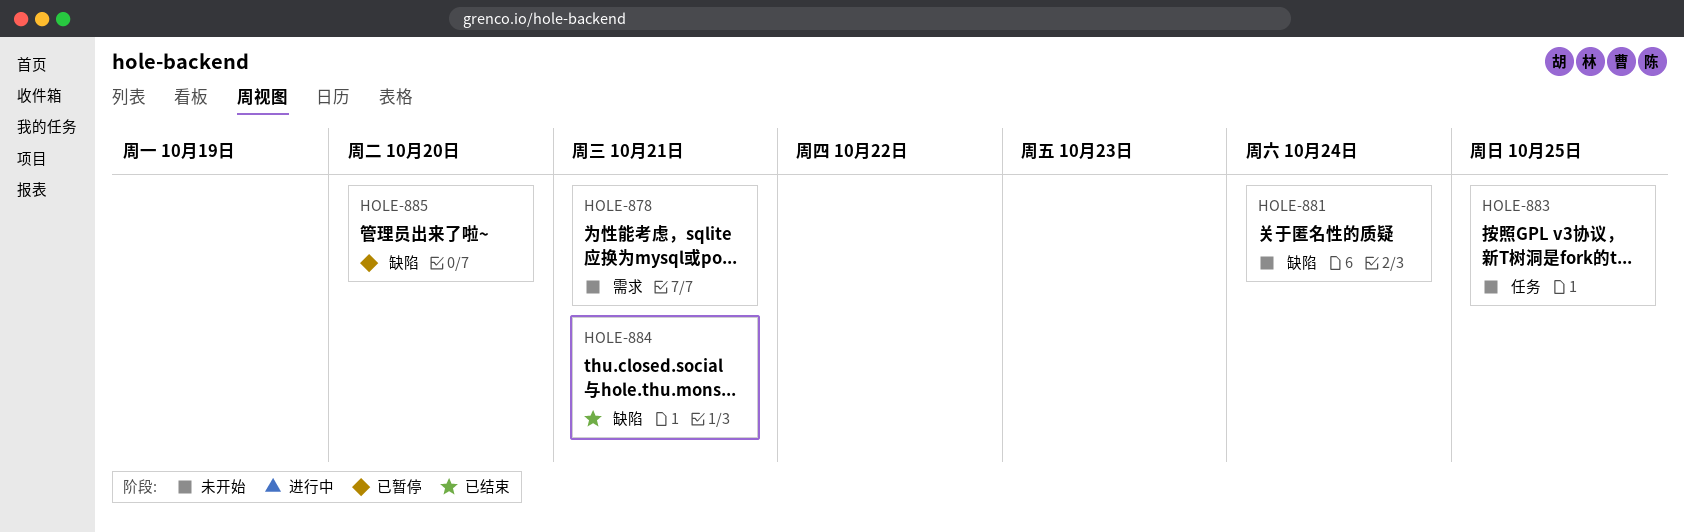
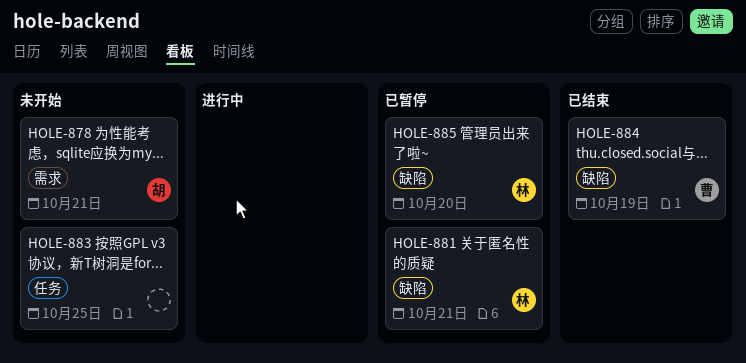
HOLE-881, status: 未开始 -> 已暂停
HOLE-881, due: Oct 24 -> Oct 21
HOLE-884, due: Oct 21 -> Oct 19

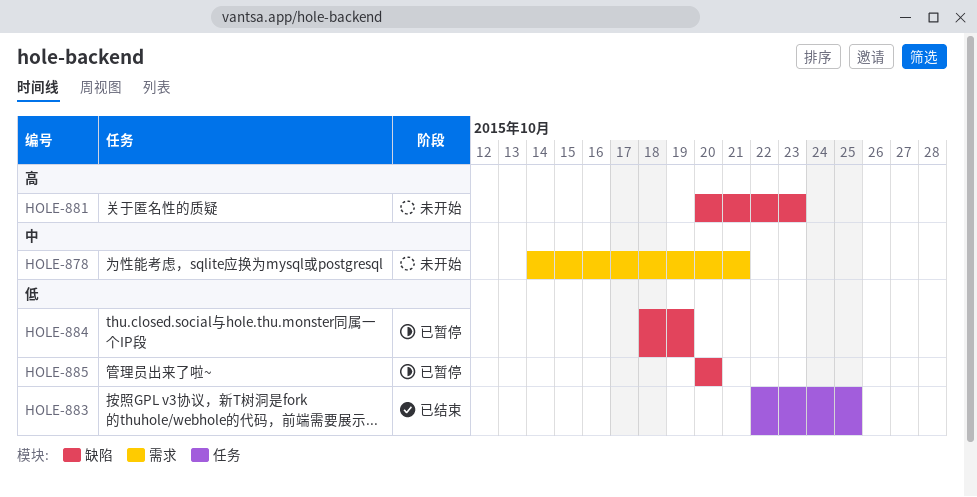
HOLE-881, status: 已暂停 -> 未开始
HOLE-881, due: Oct 21 -> Oct 23
HOLE-883, status: 未开始 -> 已结束
HOLE-884, status: 已结束 -> 已暂停

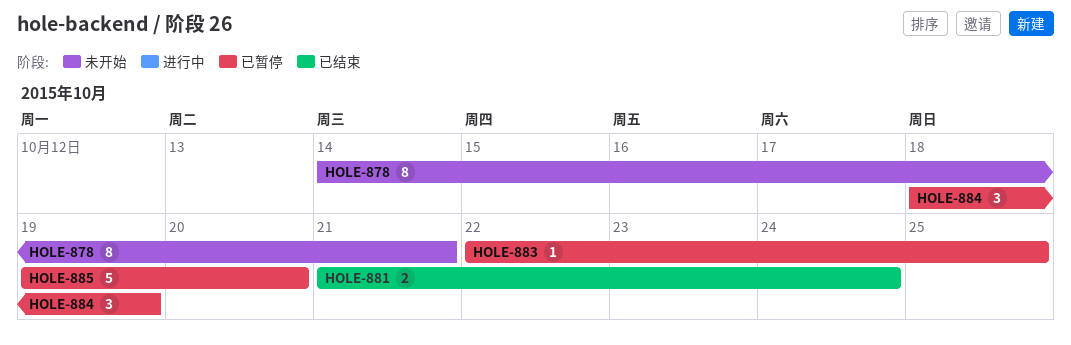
HOLE-881, status: 未开始 -> 已结束
HOLE-881, start: Oct 20 -> Oct 21
HOLE-881, due: Oct 23 -> Oct 24
HOLE-883, status: 已结束 -> 已暂停
HOLE-885, start: Oct 20 -> Oct 19

